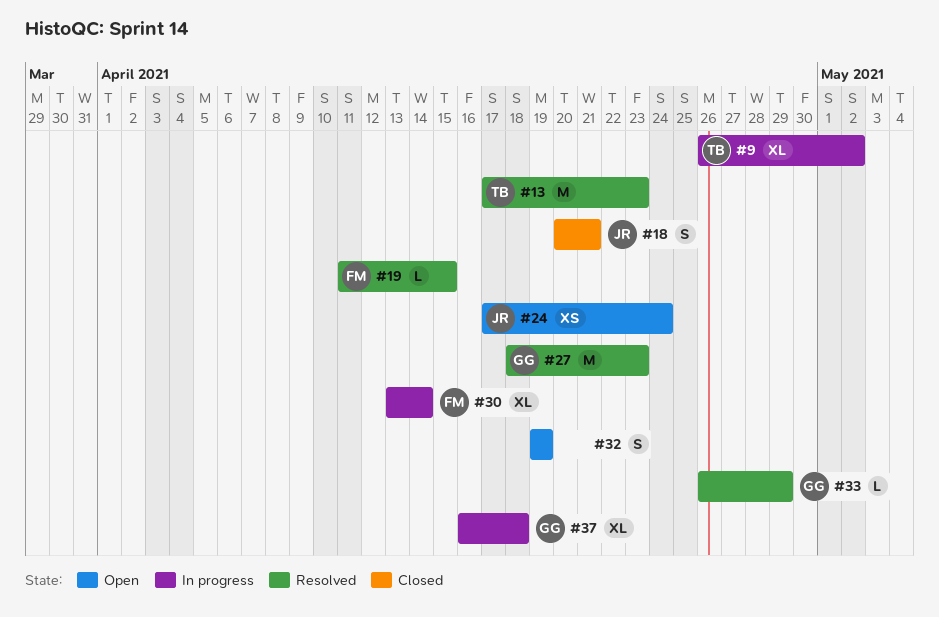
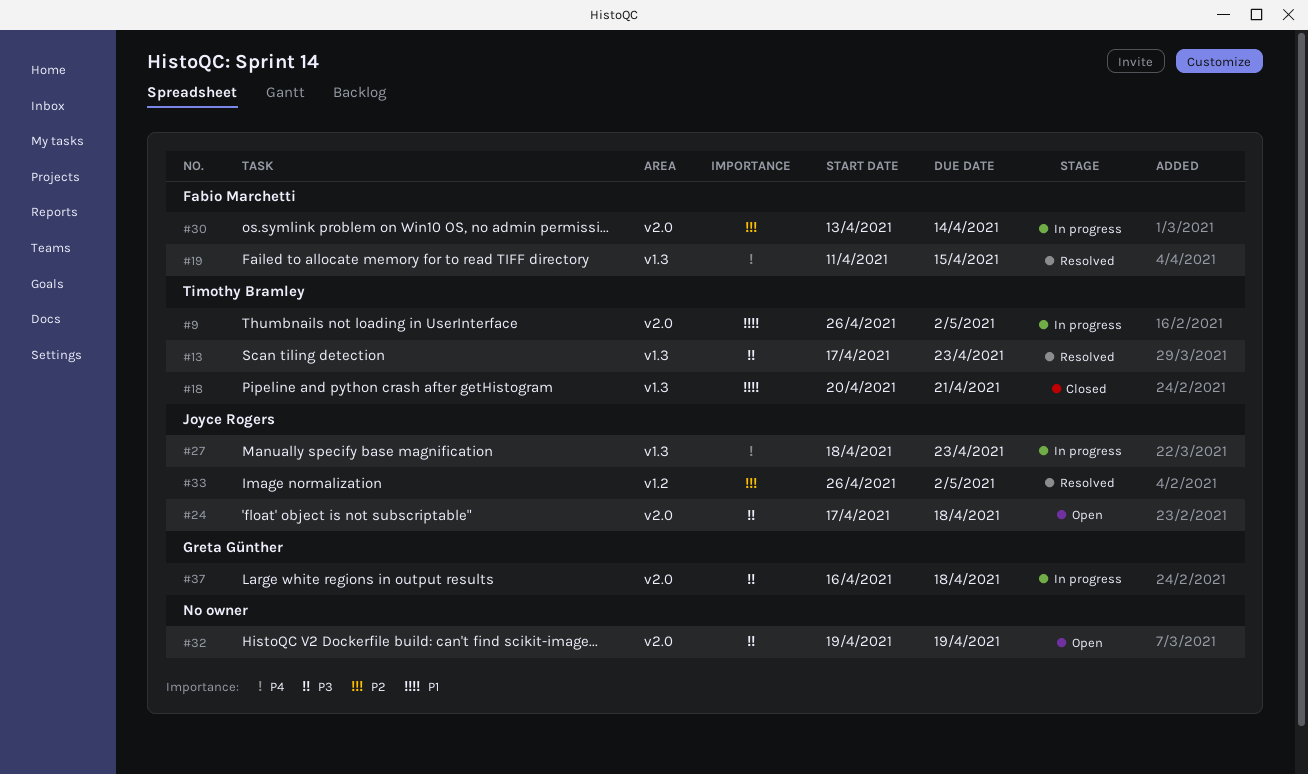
#18, owner: Joyce Rogers -> Timothy Bramley
#24, due: Apr 24 -> Apr 18
#27, status: Resolved -> In progress
#27, owner: Greta Günther -> Joyce Rogers
#33, owner: Greta Günther -> Joyce Rogers
#33, due: Apr 29 -> May 2

